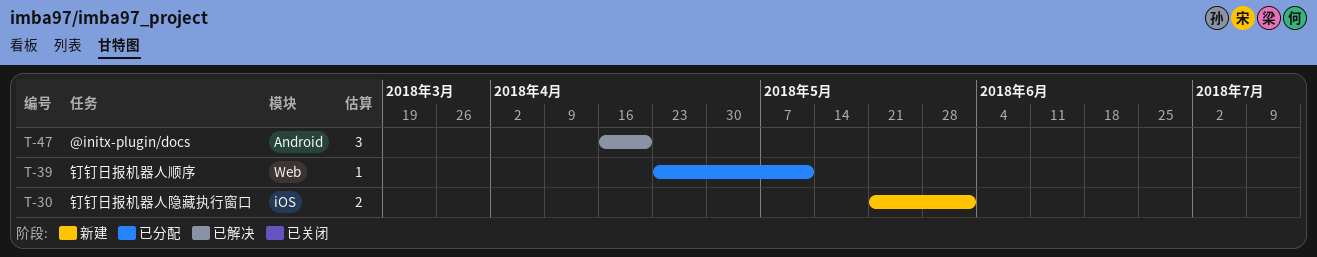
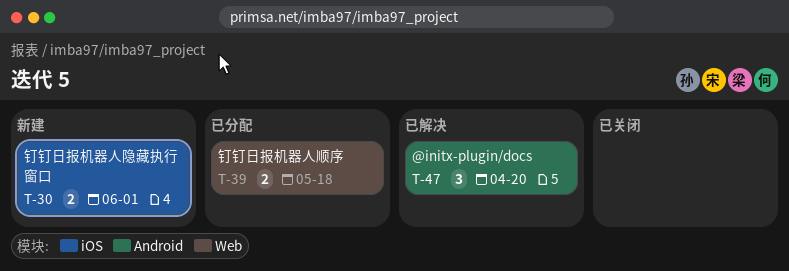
T-39, estimate: 1 -> 2
T-39, due: May 11 -> May 18

